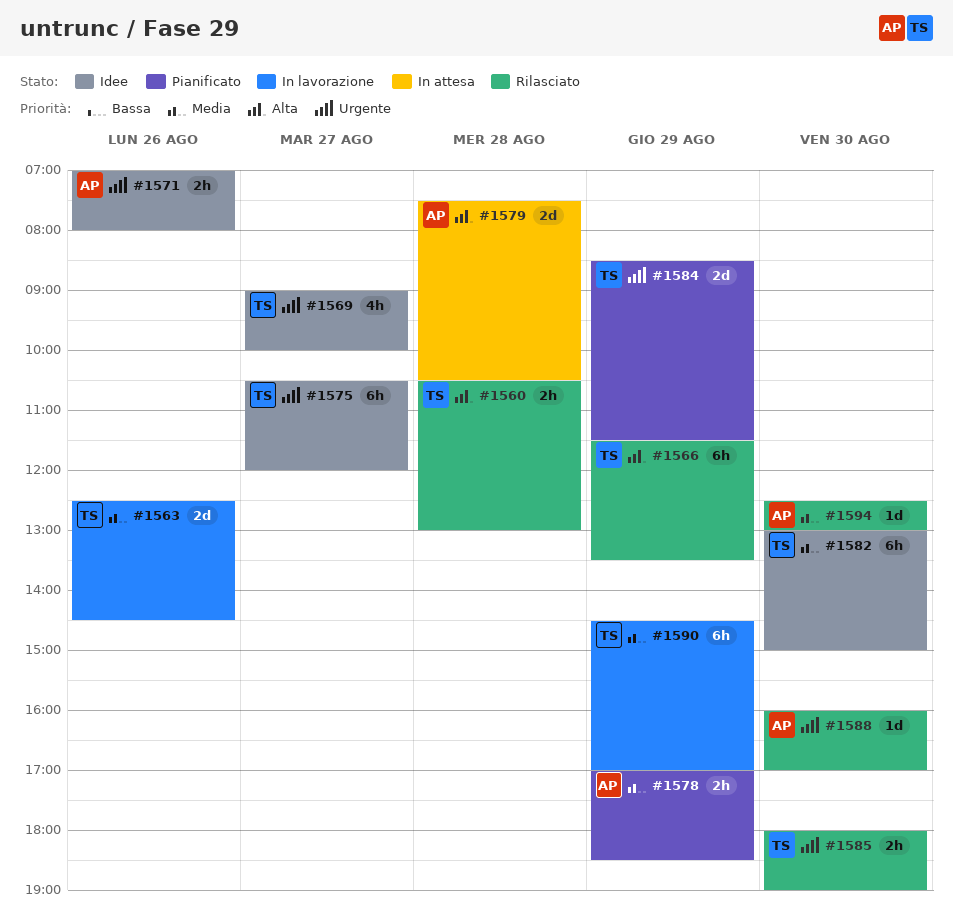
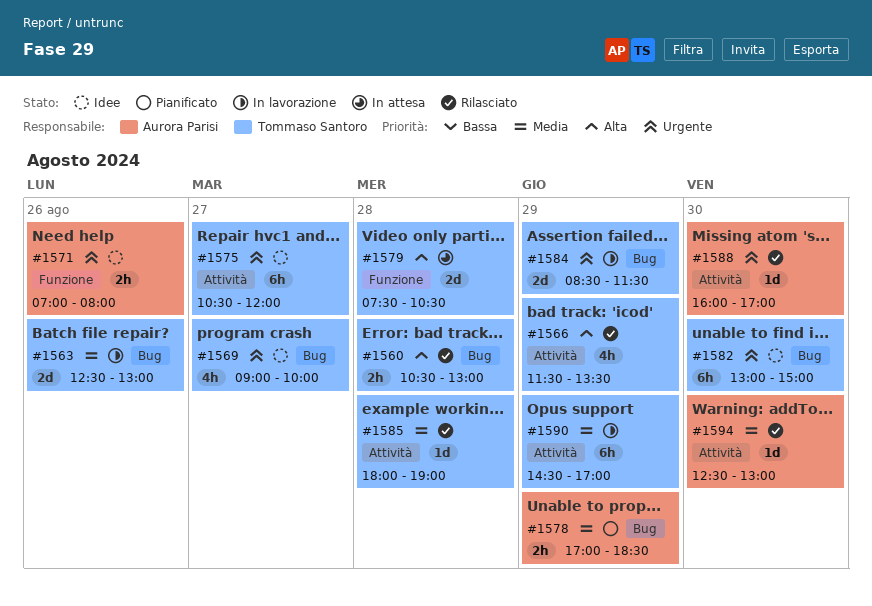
#1563, ends: 14:30 -> 13:00
#1566, estimate: 6h -> 4h
#1579, owner: Aurora Parisi -> Tommaso Santoro
#1582, priority: Media -> Urgente
#1584, status: Pianificato -> In lavorazione
#1585, priority: Urgente -> Media
#1585, estimate: 2h -> 1d
#1585, day: Aug 30 -> Aug 28

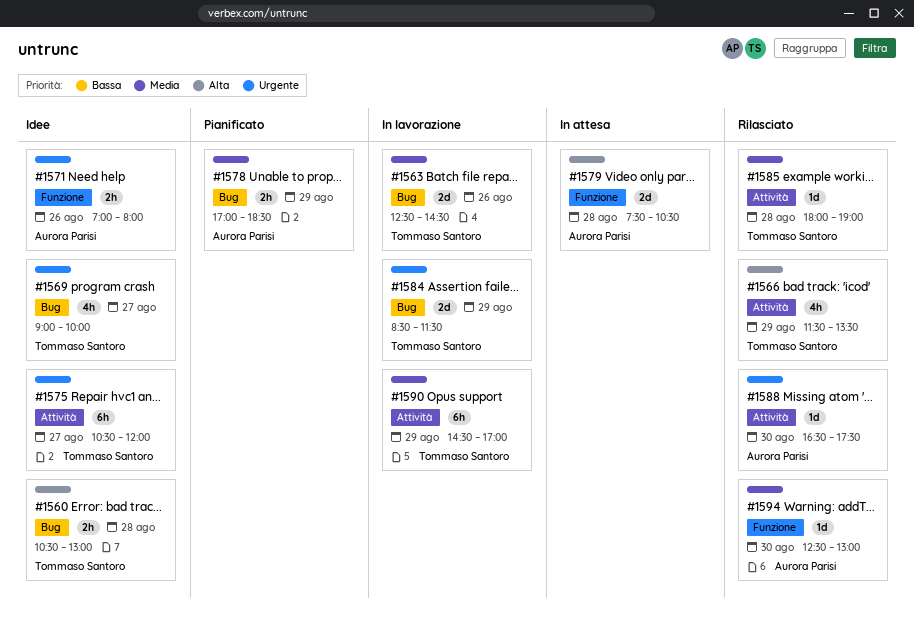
#1560, status: Rilasciato -> Idee
#1563, ends: 13:00 -> 14:30
#1579, owner: Tommaso Santoro -> Aurora Parisi
#1582: present -> none
#1588, begins: 16:00 -> 16:30
#1588, ends: 17:00 -> 17:30
#1594, label: Attività -> Funzione

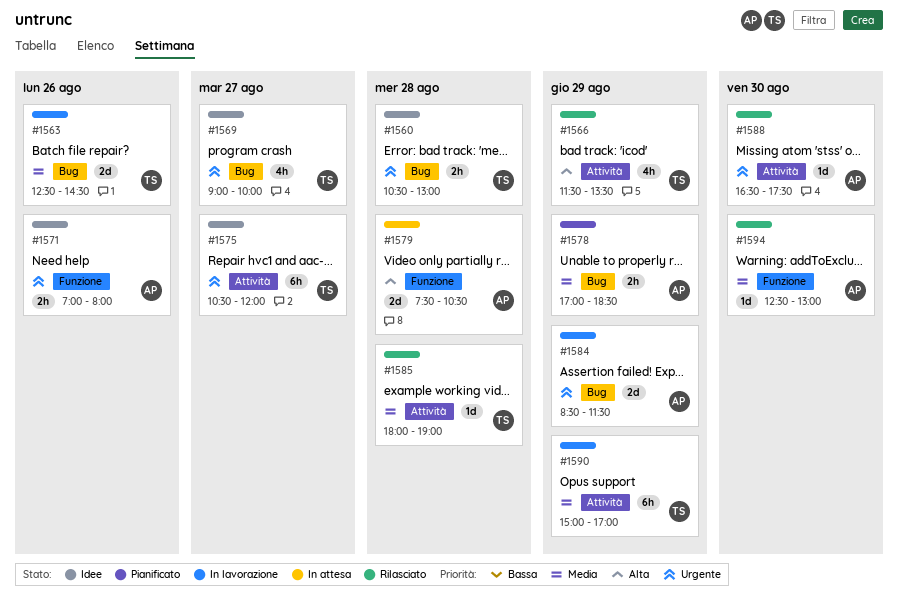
#1560, priority: Alta -> Urgente
#1584, owner: Tommaso Santoro -> Aurora Parisi
#1590, begins: 14:30 -> 15:00

